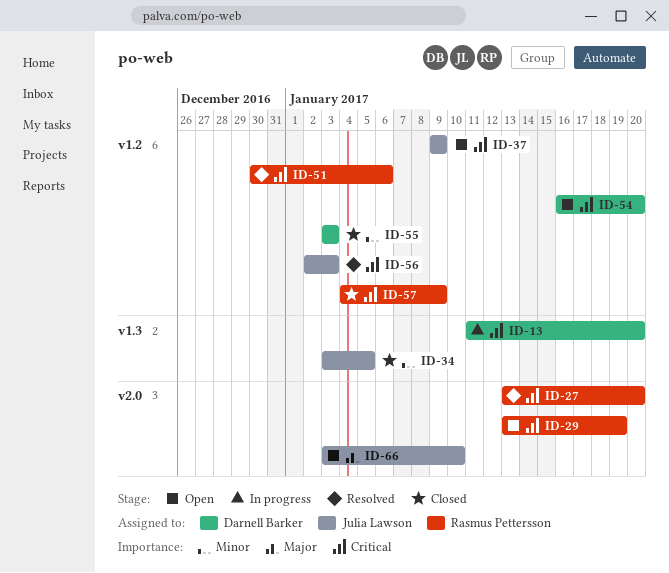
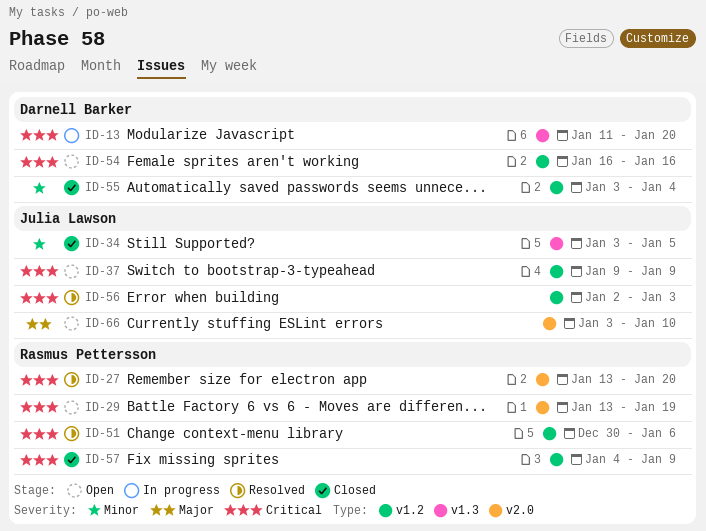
ID-54, due: Jan 20 -> Jan 16
ID-55, due: Jan 3 -> Jan 4

